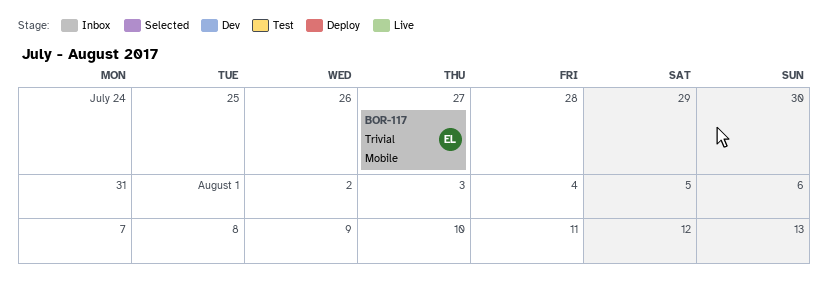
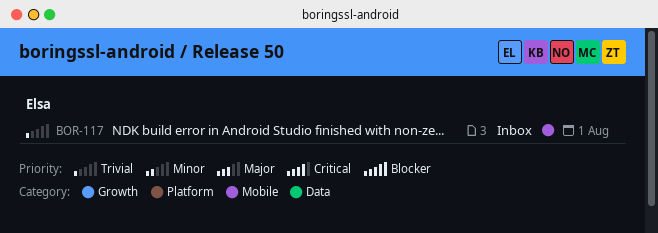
BOR-117, due: Jul 27 -> Aug 1

